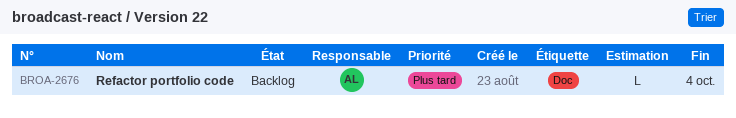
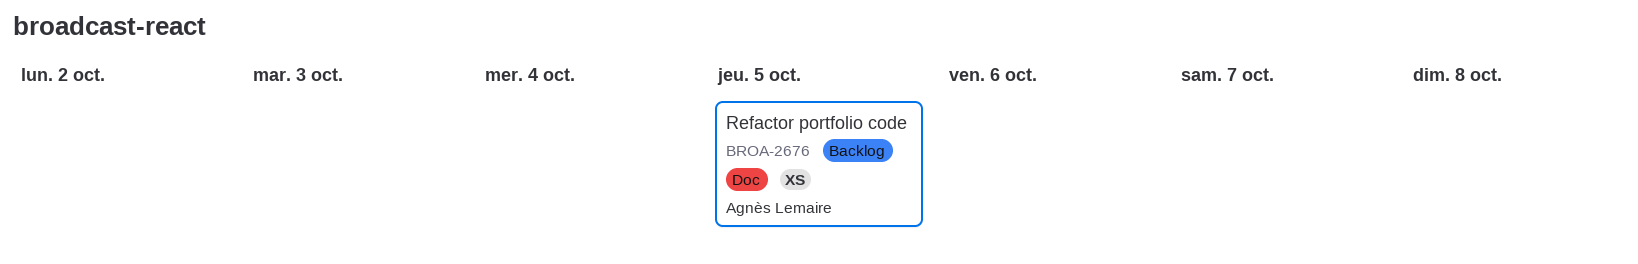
BROA-2676, estimate: L -> XS
BROA-2676, due: Oct 4 -> Oct 5

